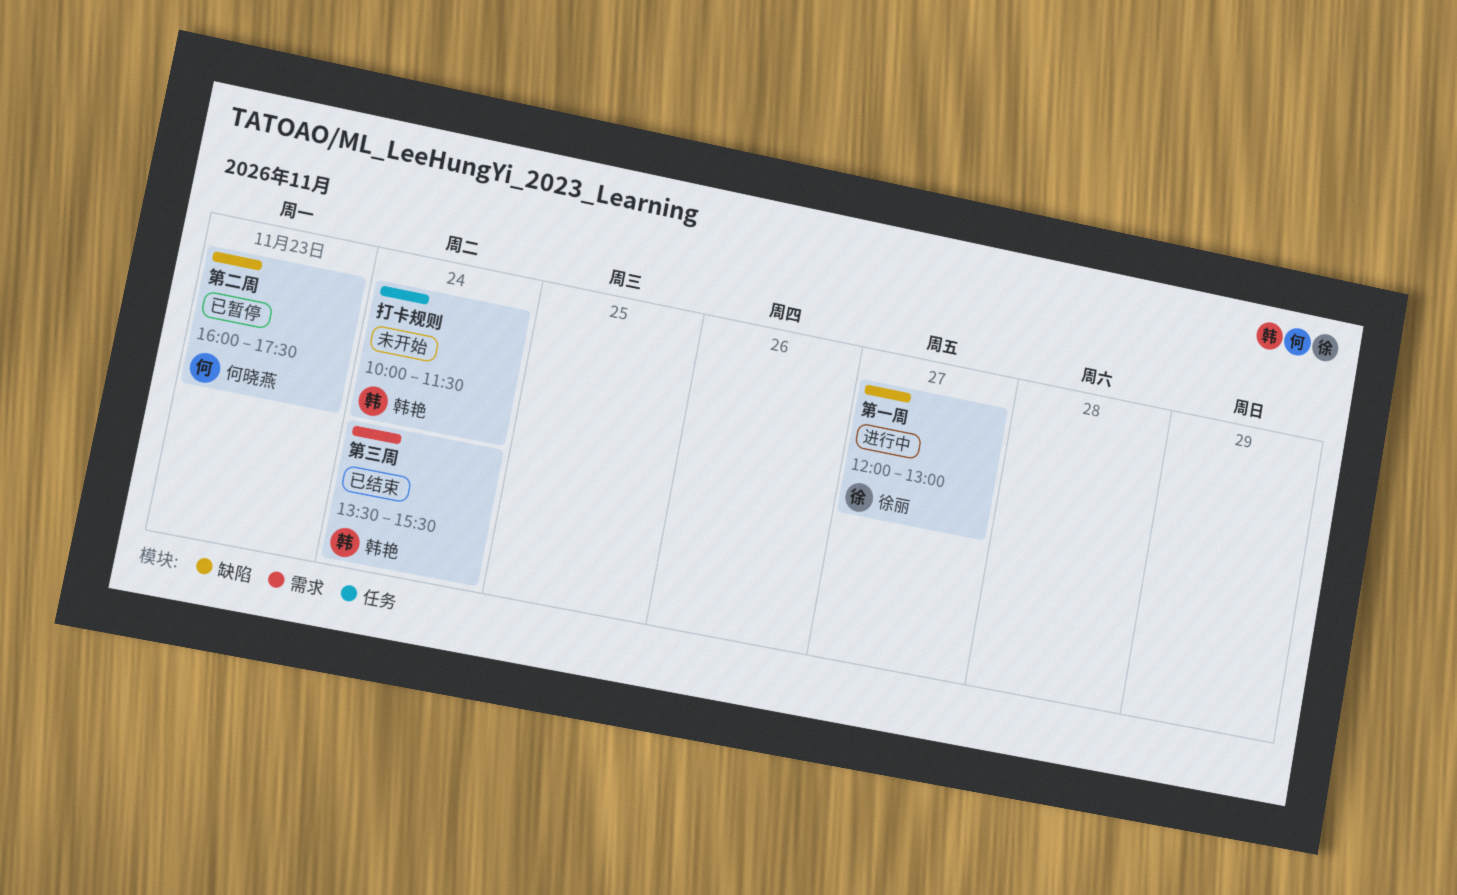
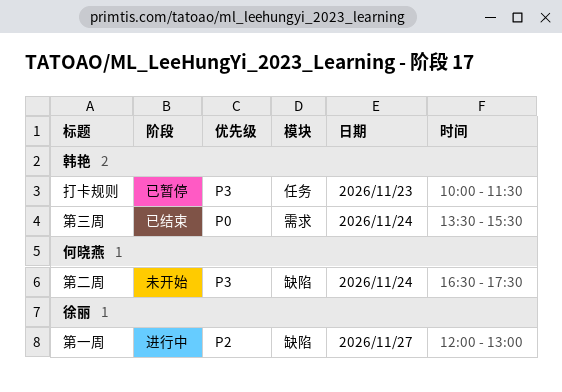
打卡规则, status: 未开始 -> 已暂停
打卡规则, day: Nov 24 -> Nov 23
第二周, status: 已暂停 -> 未开始
第二周, day: Nov 23 -> Nov 24
第二周, begins: 16:00 -> 16:30

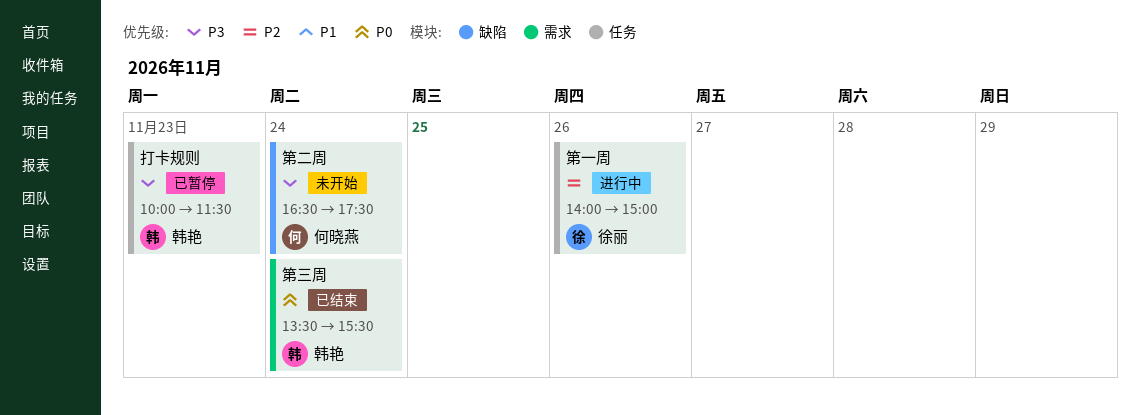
第一周, label: 缺陷 -> 任务
第一周, day: Nov 27 -> Nov 26
第一周, begins: 12:00 -> 14:00
第一周, ends: 13:00 -> 15:00

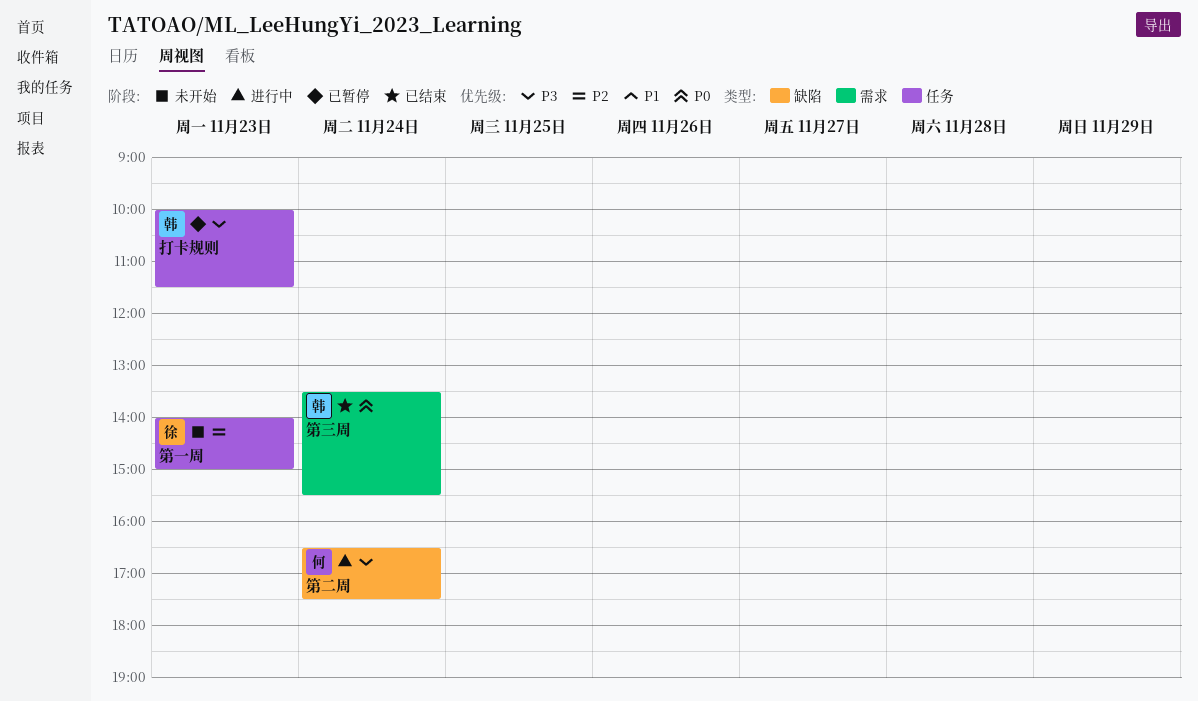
第一周, status: 进行中 -> 未开始
第一周, day: Nov 26 -> Nov 23
第二周, status: 未开始 -> 进行中

